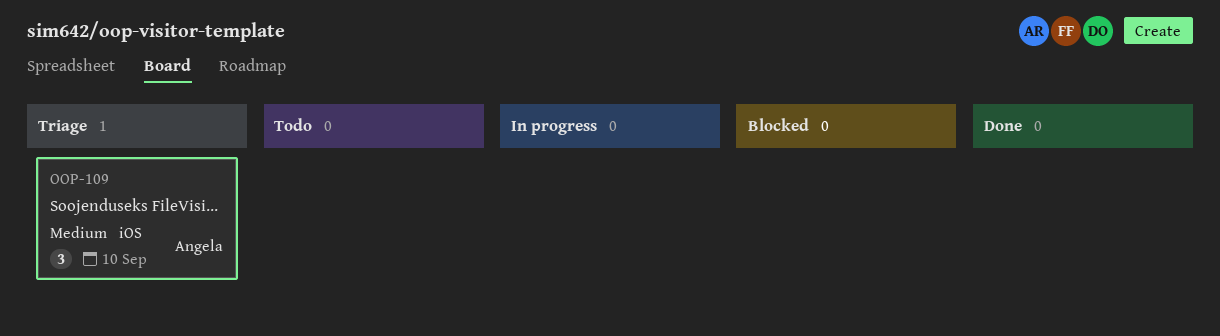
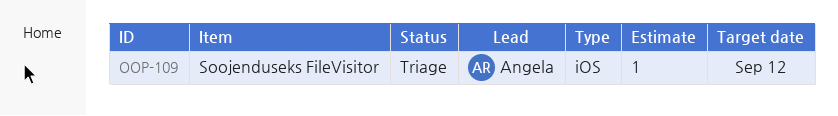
OOP-109, estimate: 3 -> 1
OOP-109, due: Sep 10 -> Sep 12

